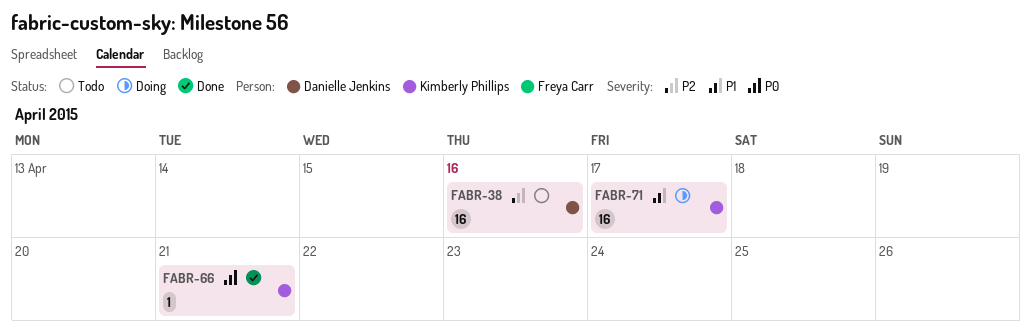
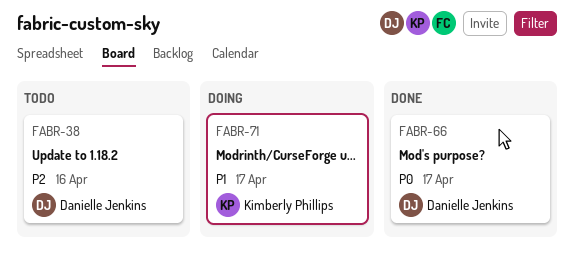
FABR-66, owner: Kimberly Phillips -> Danielle Jenkins
FABR-66, due: Apr 21 -> Apr 17

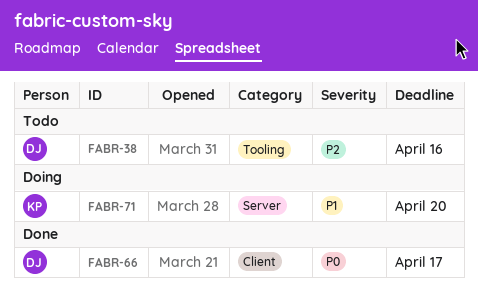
FABR-71, due: Apr 17 -> Apr 20

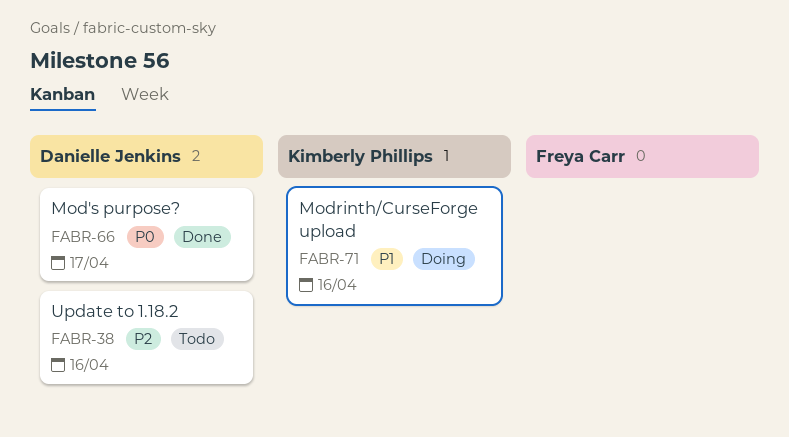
FABR-71, due: Apr 20 -> Apr 16

